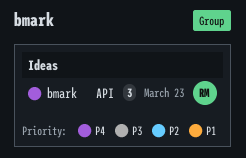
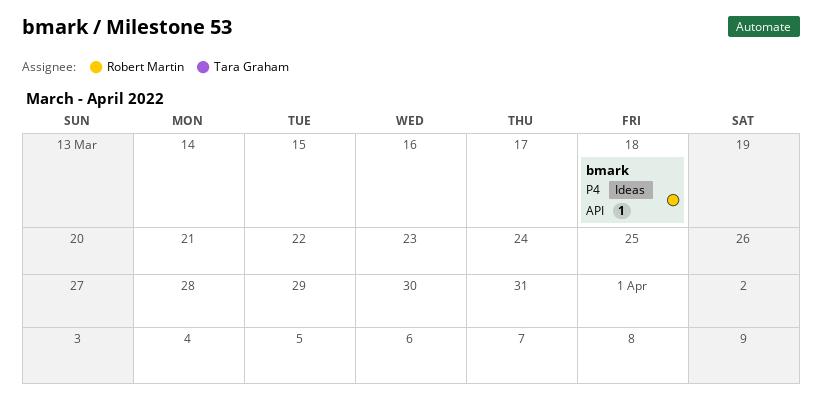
bmark, estimate: 3 -> 1
bmark, due: Mar 23 -> Mar 18

